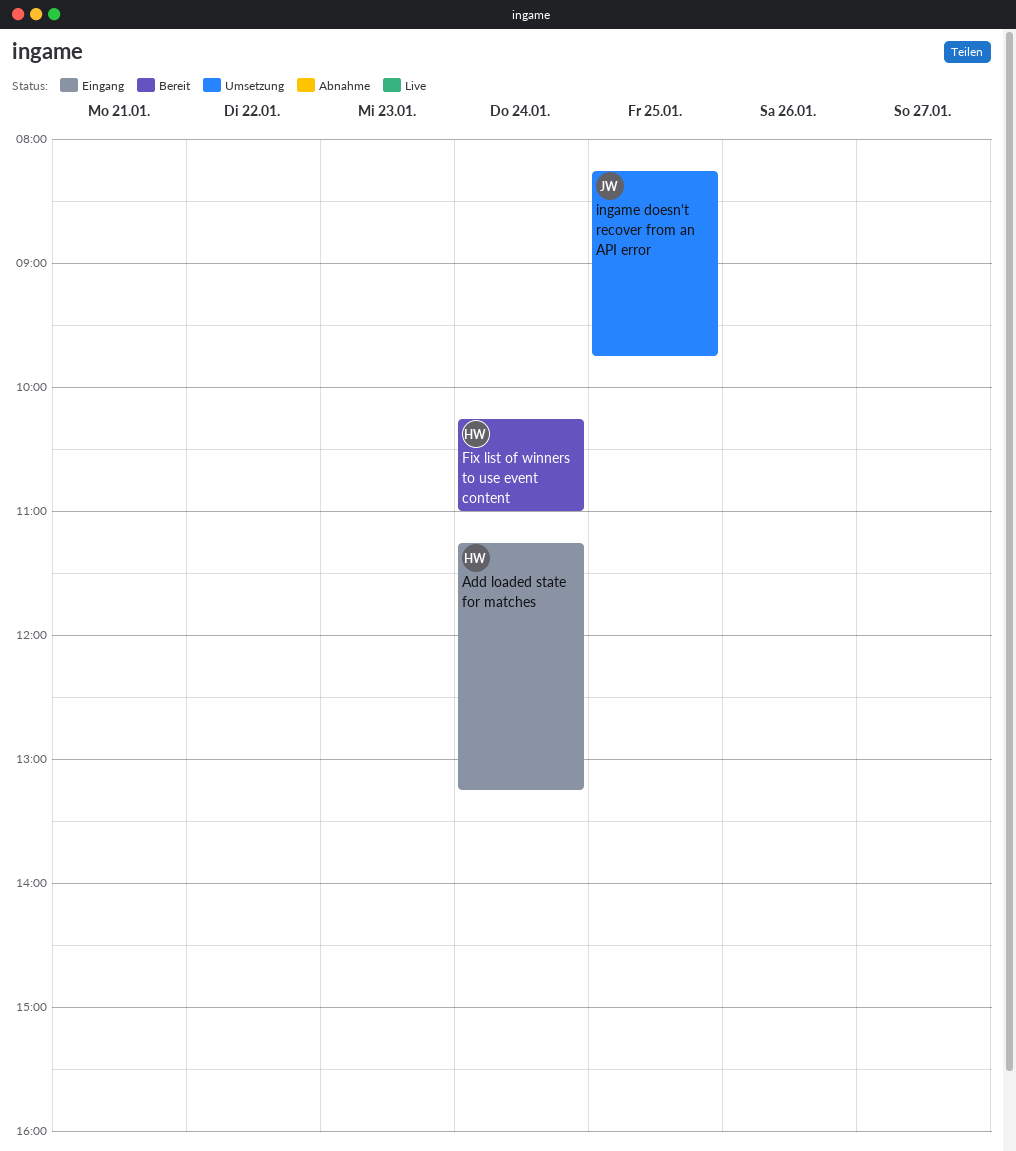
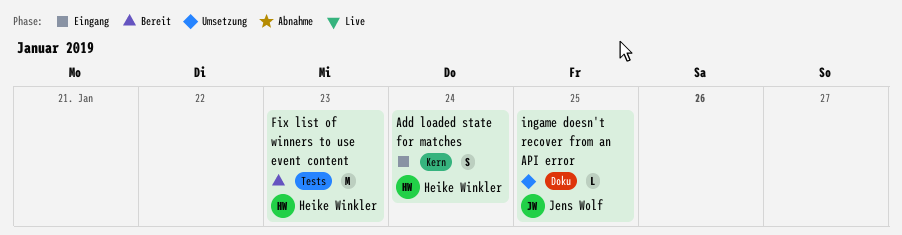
Fix list of winners to use event content, day: Jan 24 -> Jan 23

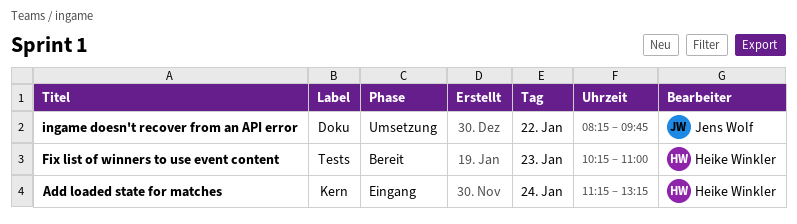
ingame doesn't recover from an API error, day: Jan 25 -> Jan 22

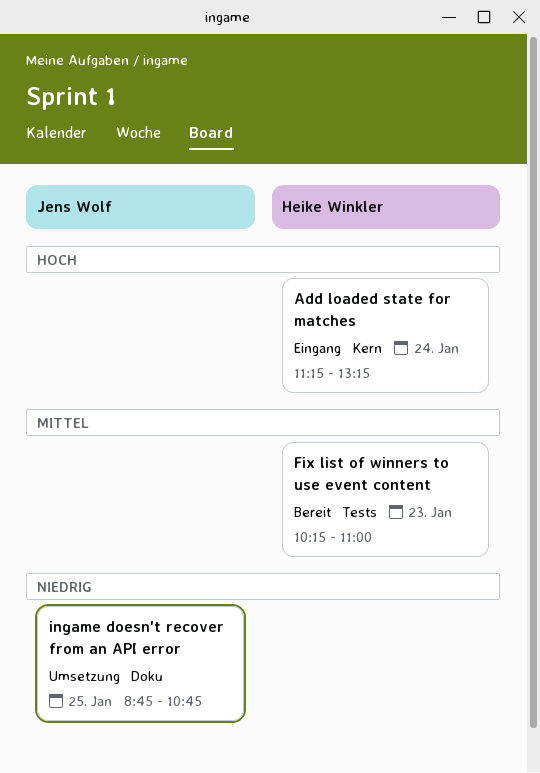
ingame doesn't recover from an API error, day: Jan 22 -> Jan 25
ingame doesn't recover from an API error, begins: 08:15 -> 08:45
ingame doesn't recover from an API error, ends: 09:45 -> 10:45

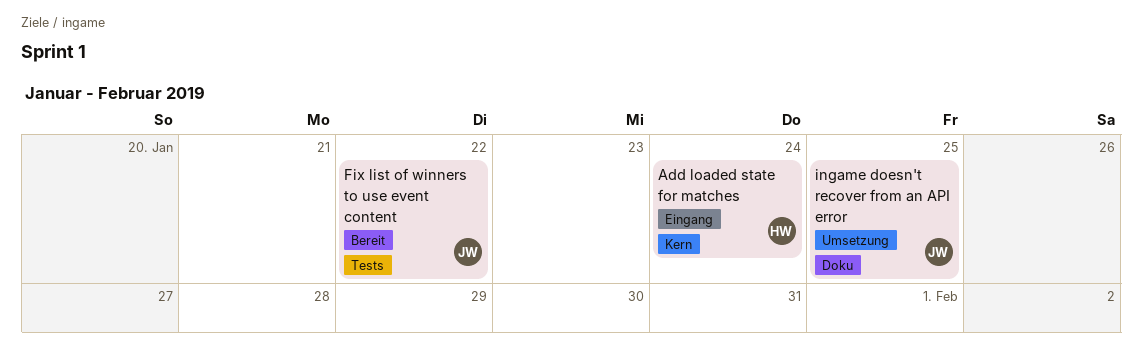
Fix list of winners to use event content, owner: Heike Winkler -> Jens Wolf
Fix list of winners to use event content, day: Jan 23 -> Jan 22

